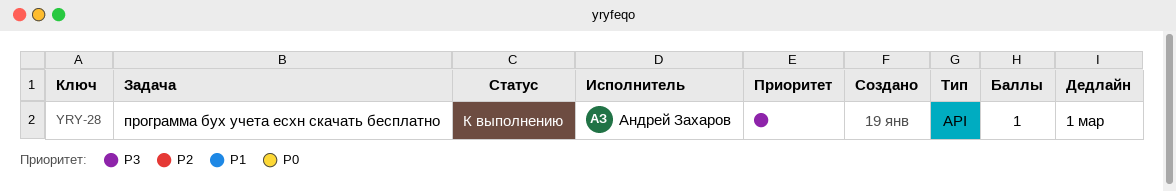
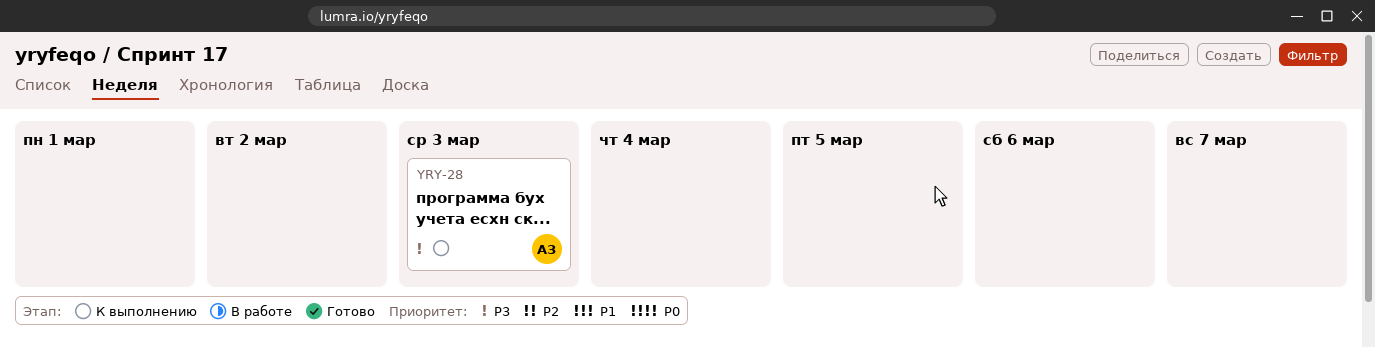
YRY-28, due: Mar 1 -> Mar 3

